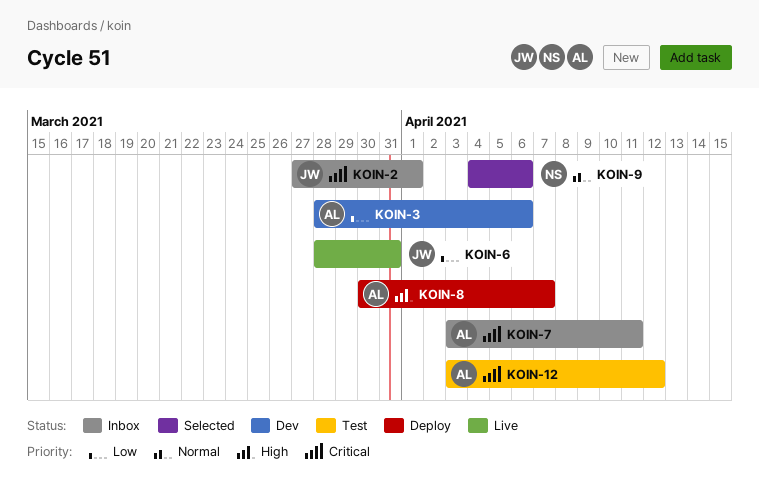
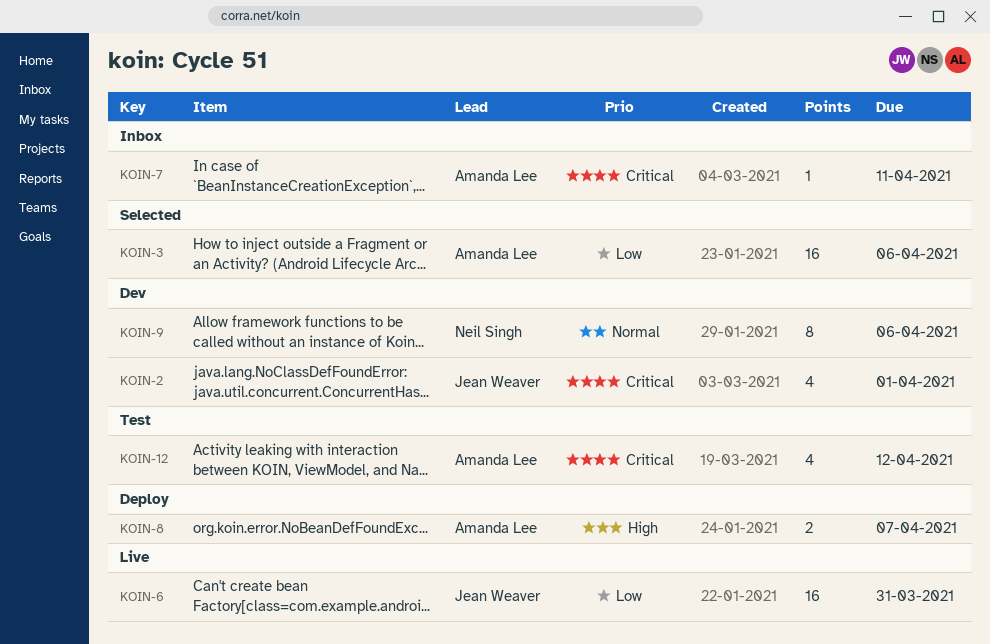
KOIN-2, status: Inbox -> Dev
KOIN-3, status: Dev -> Selected
KOIN-9, status: Selected -> Dev

